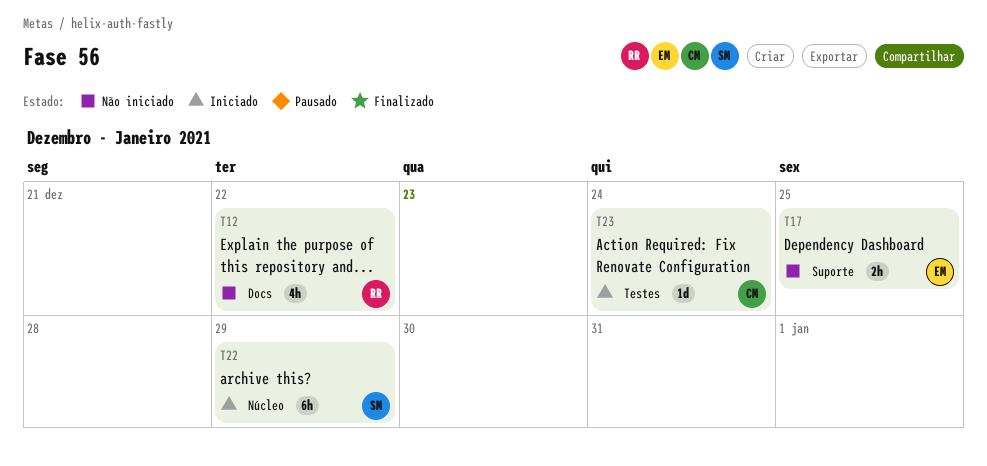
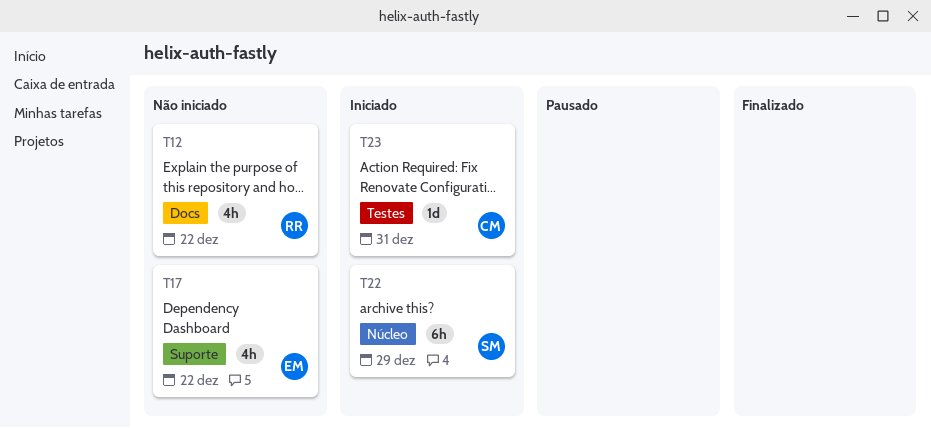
T17, estimate: 2h -> 4h
T17, due: Dec 25 -> Dec 22
T23, due: Dec 24 -> Dec 31

